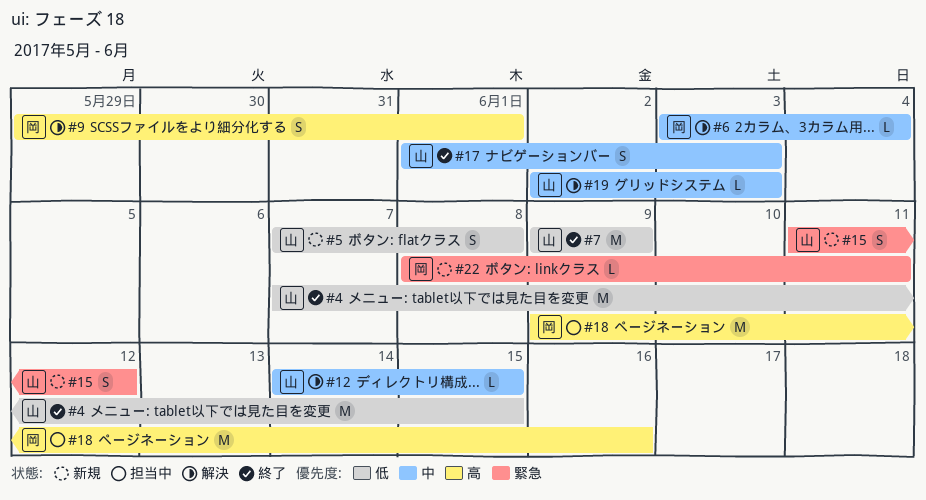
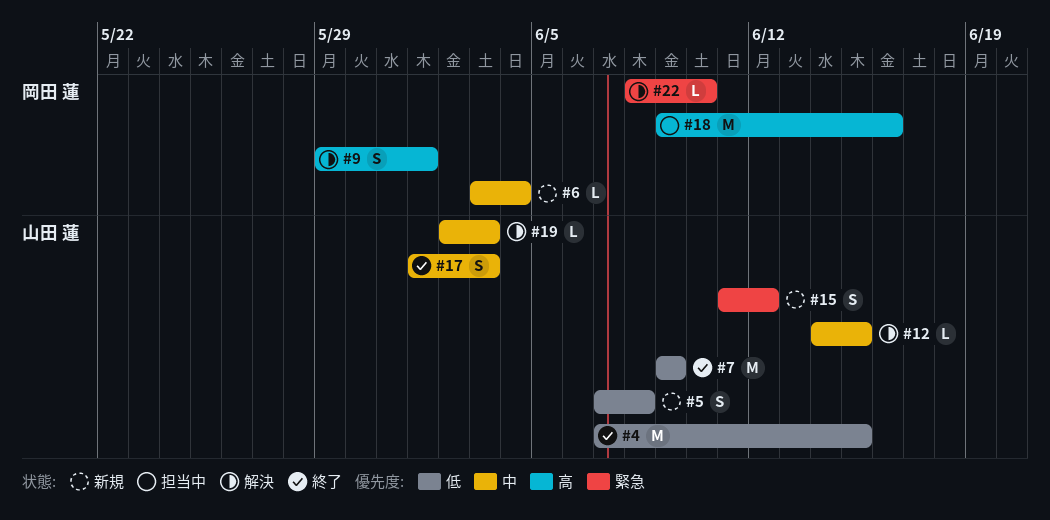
#6, status: 解決 -> 新規
#22, status: 新規 -> 解決
#22, due: Jun 11 -> Jun 10

